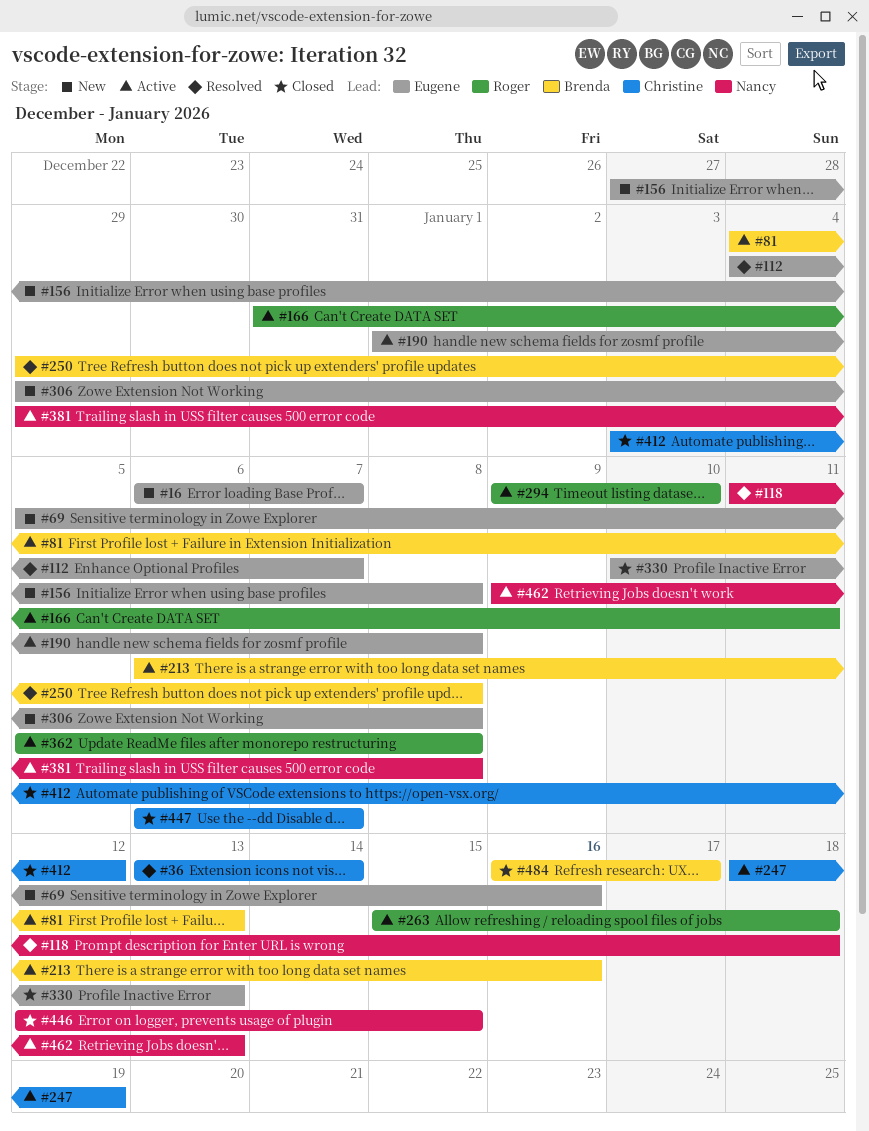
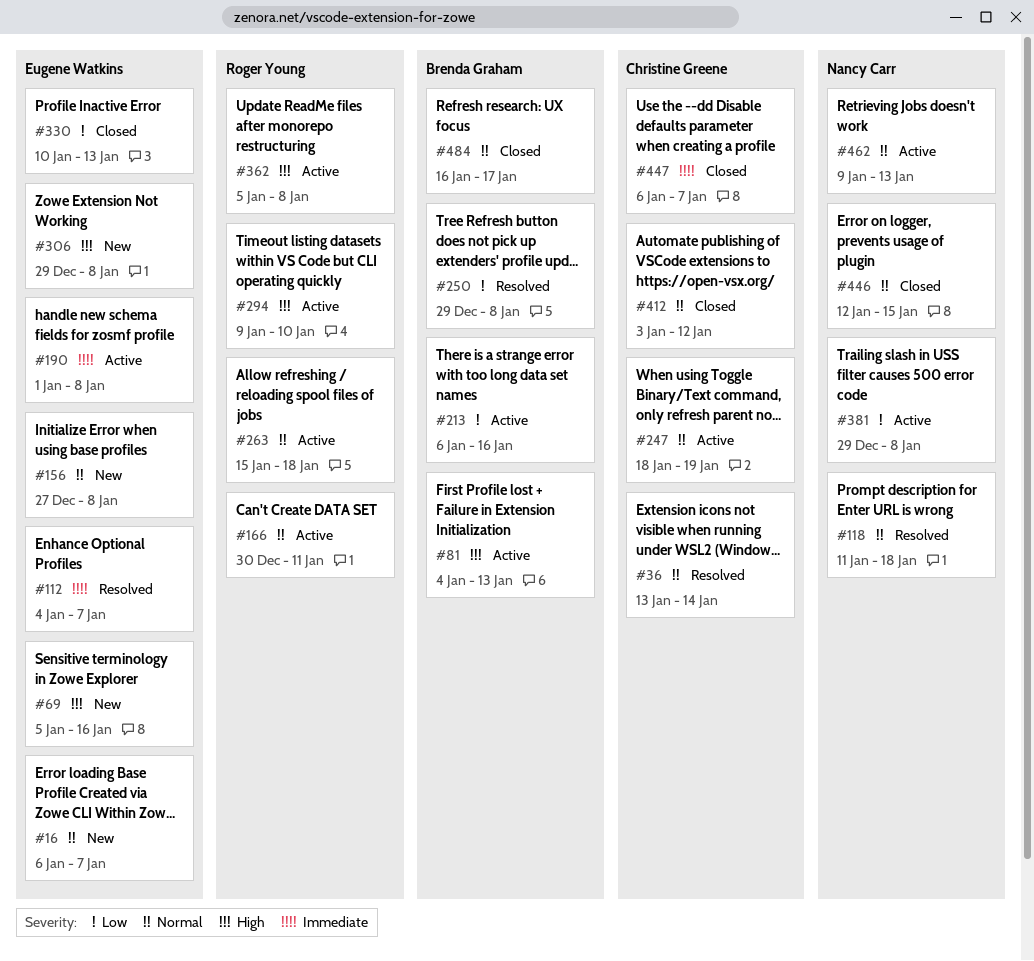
#166, start: Dec 31 -> Dec 30

